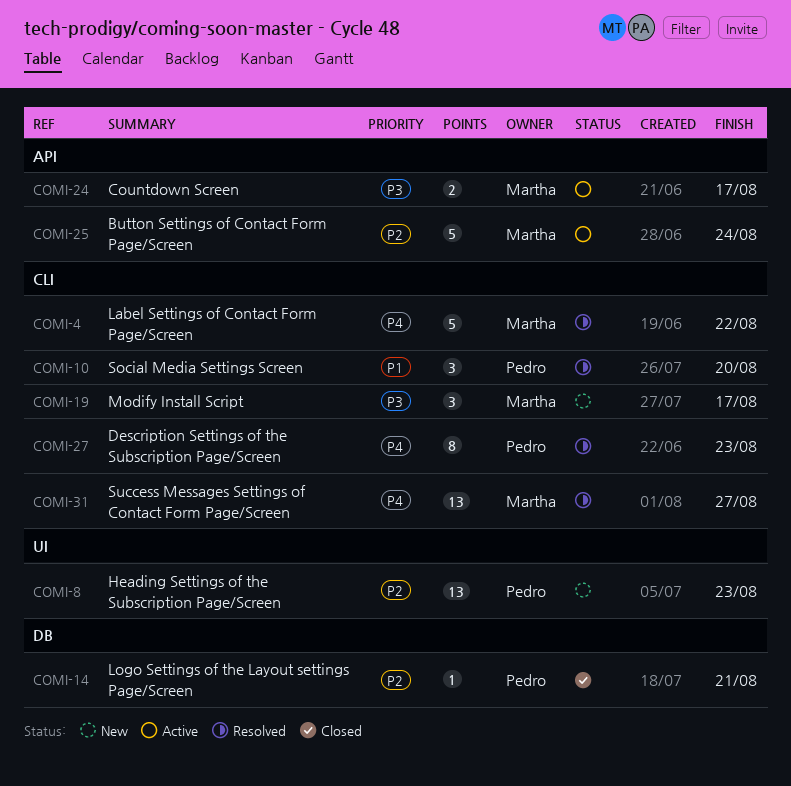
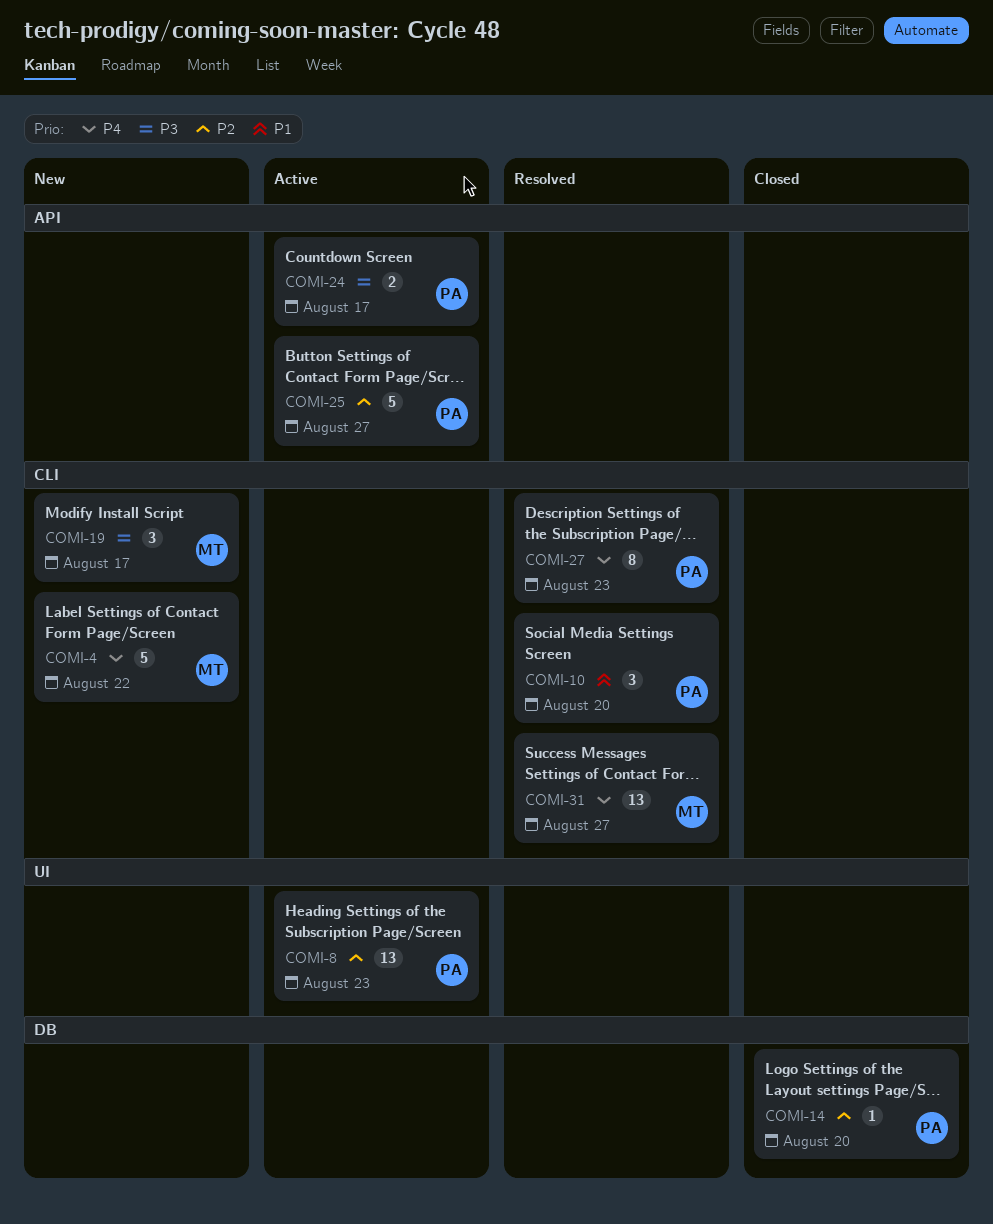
COMI-4, status: Resolved -> New
COMI-8, status: New -> Active
COMI-14, due: Aug 21 -> Aug 20
COMI-24, owner: Martha -> Pedro
COMI-25, owner: Martha -> Pedro
COMI-25, due: Aug 24 -> Aug 27

